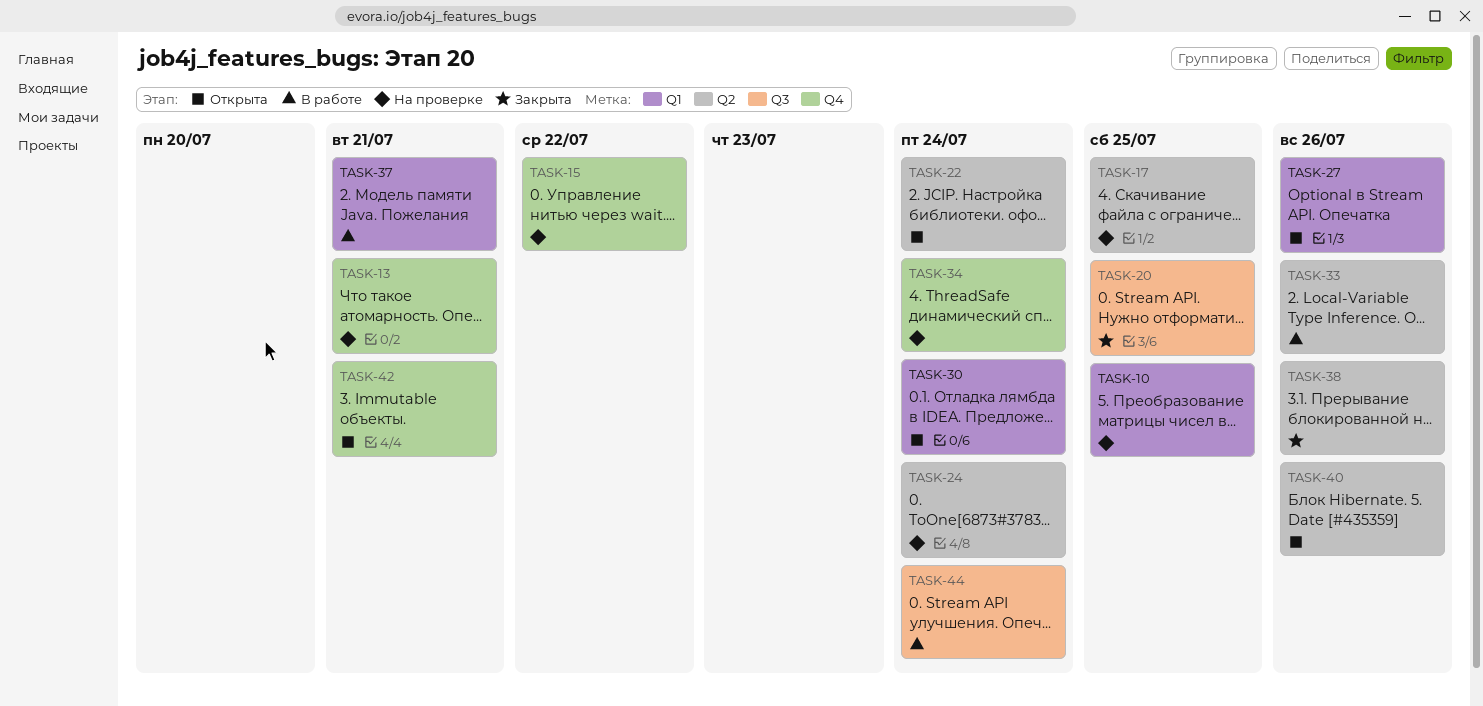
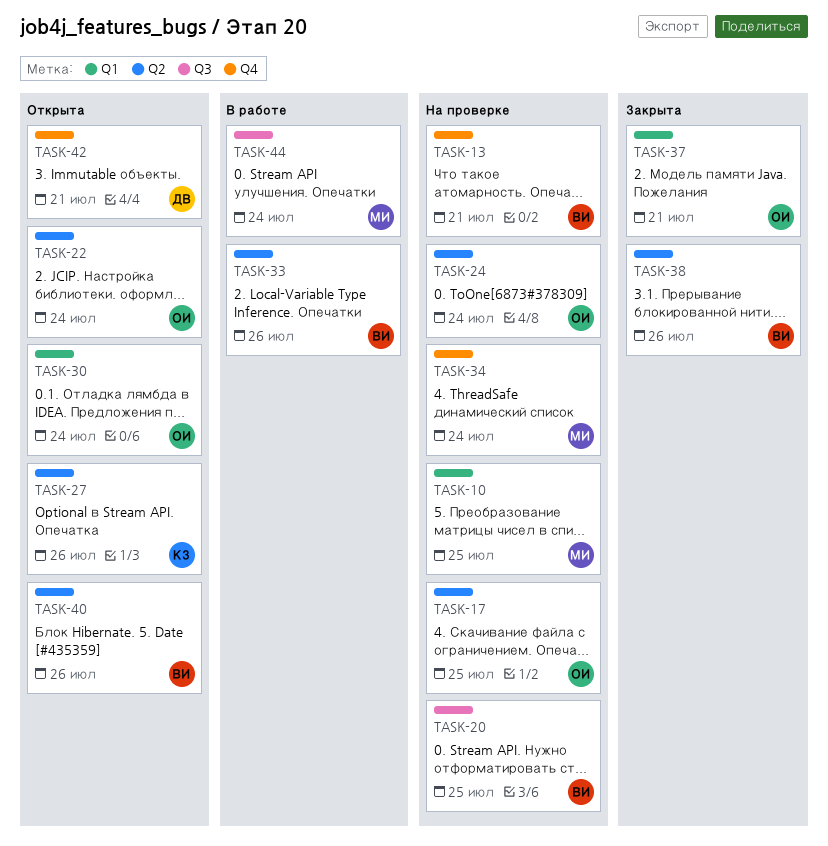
TASK-15: present -> none
TASK-20, status: Закрыта -> На проверке
TASK-27, label: Q1 -> Q2
TASK-37, status: В работе -> Закрыта

